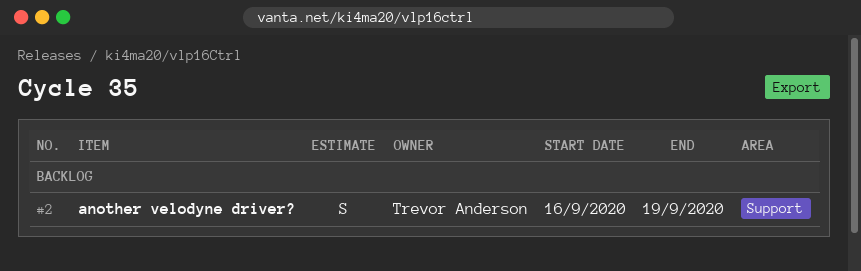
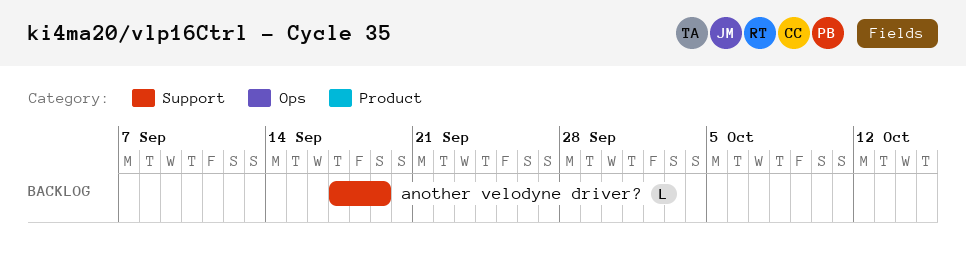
another velodyne driver?, estimate: S -> L
another velodyne driver?, start: Sep 16 -> Sep 17

